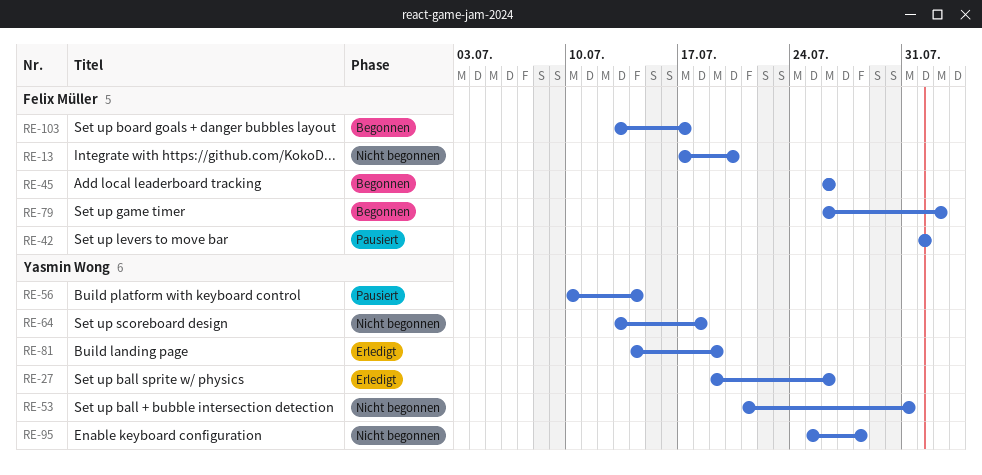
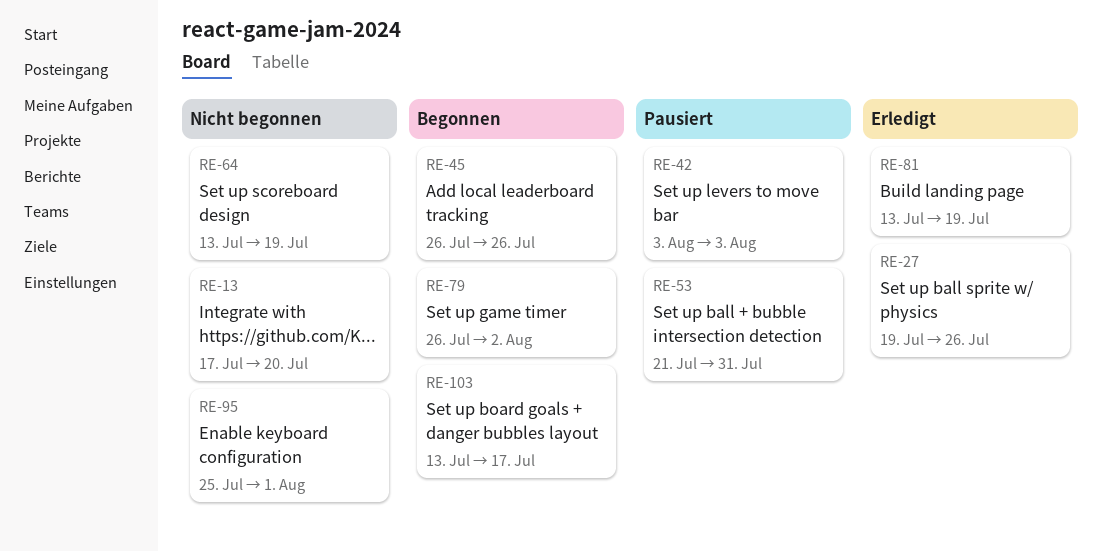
RE-42, start: Aug 1 -> Aug 3
RE-42, due: Aug 1 -> Aug 3
RE-53, status: Nicht begonnen -> Pausiert
RE-56: present -> none
RE-64, due: Jul 18 -> Jul 19
RE-81, start: Jul 14 -> Jul 13
RE-95, due: Jul 28 -> Aug 1

